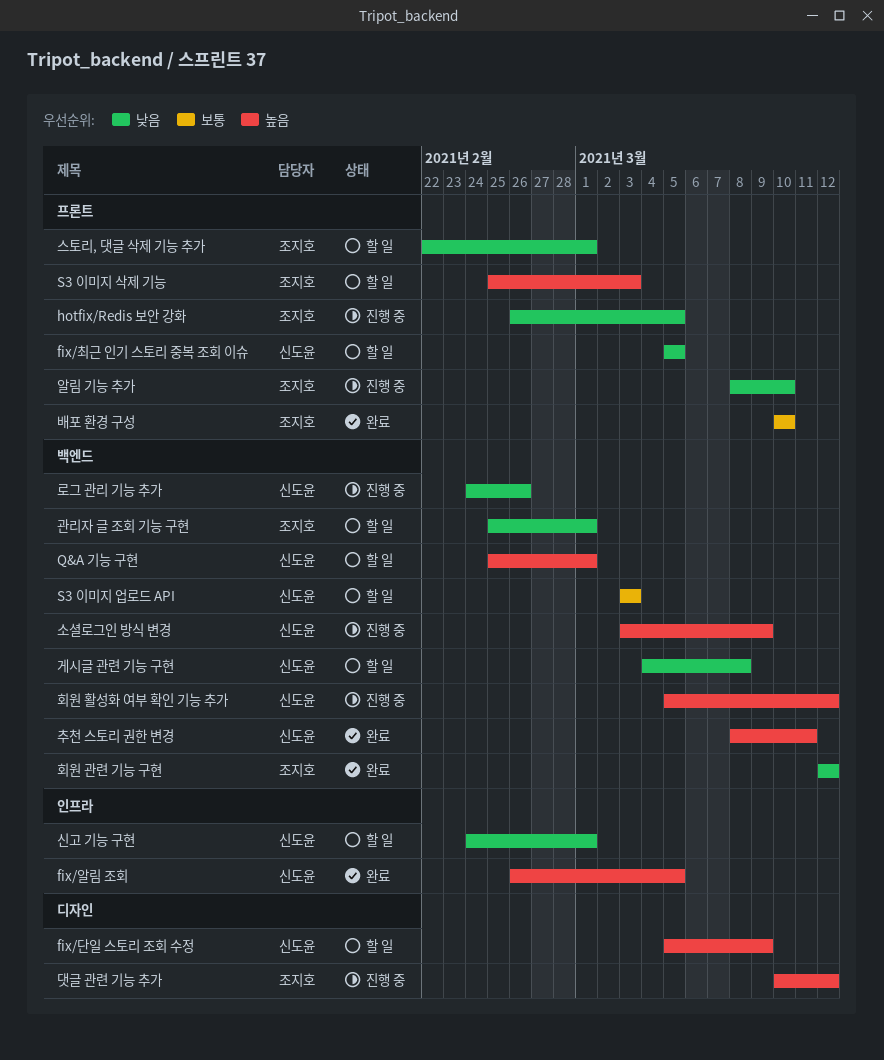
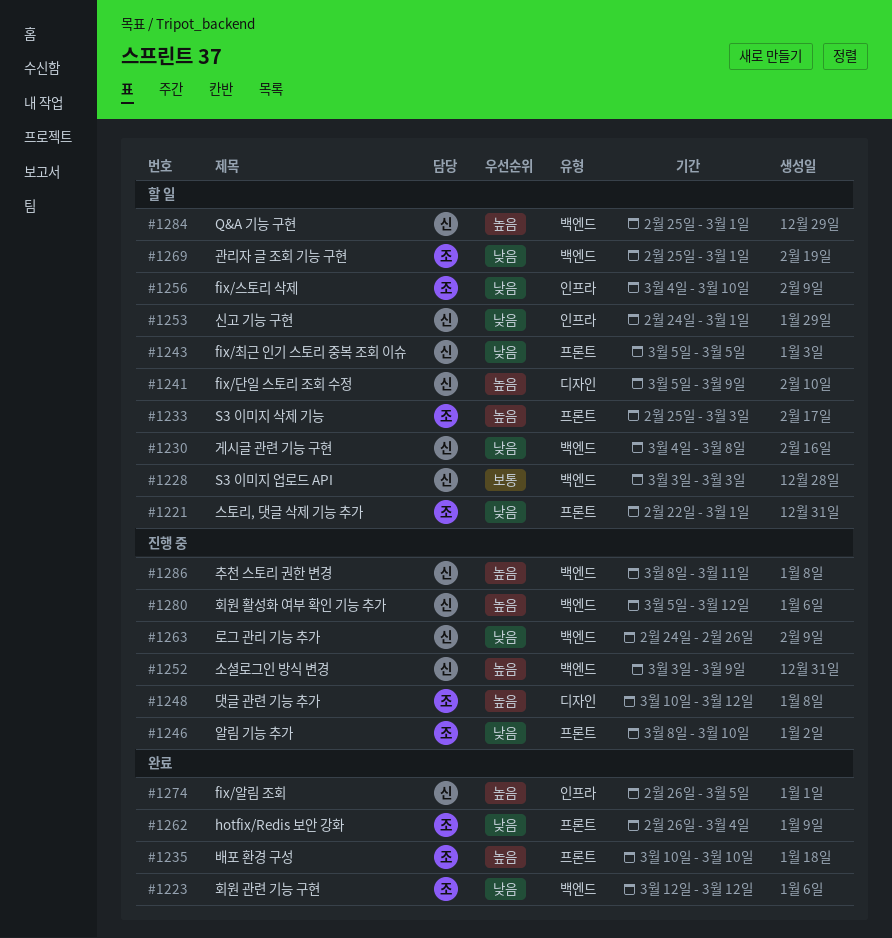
fix/스토리 삭제: none -> present
hotfix/Redis 보안 강화, status: 진행 중 -> 완료
hotfix/Redis 보안 강화, due: Mar 5 -> Mar 4
배포 환경 구성, priority: 보통 -> 높음
추천 스토리 권한 변경, status: 완료 -> 진행 중

